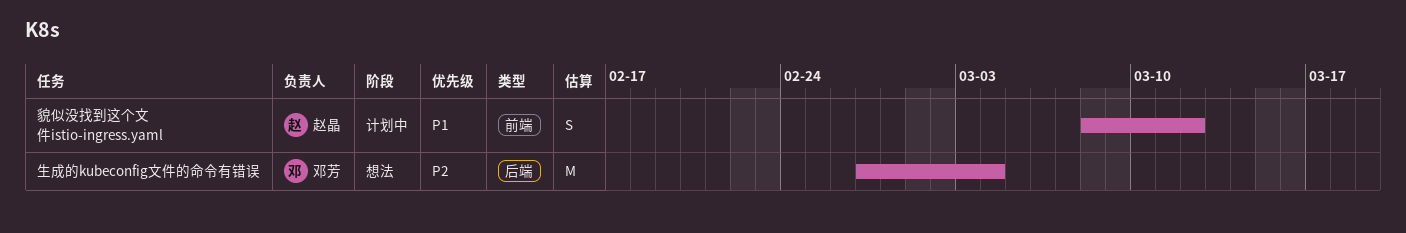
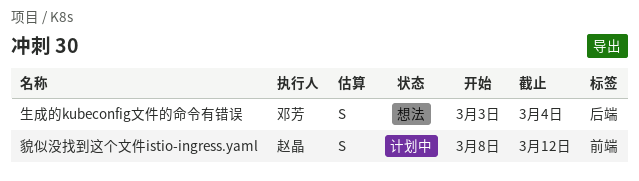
生成的kubeconfig文件的命令有错误, estimate: M -> S
生成的kubeconfig文件的命令有错误, start: Feb 27 -> Mar 3

